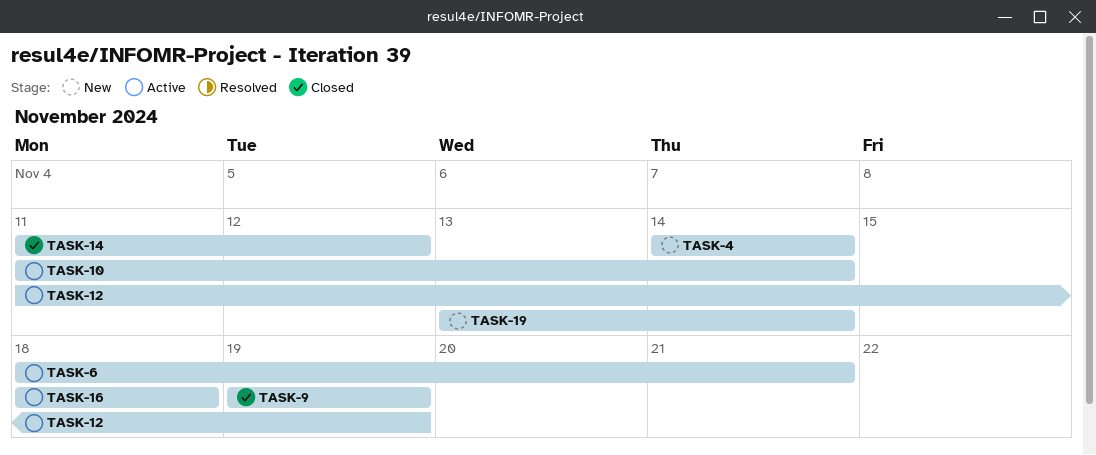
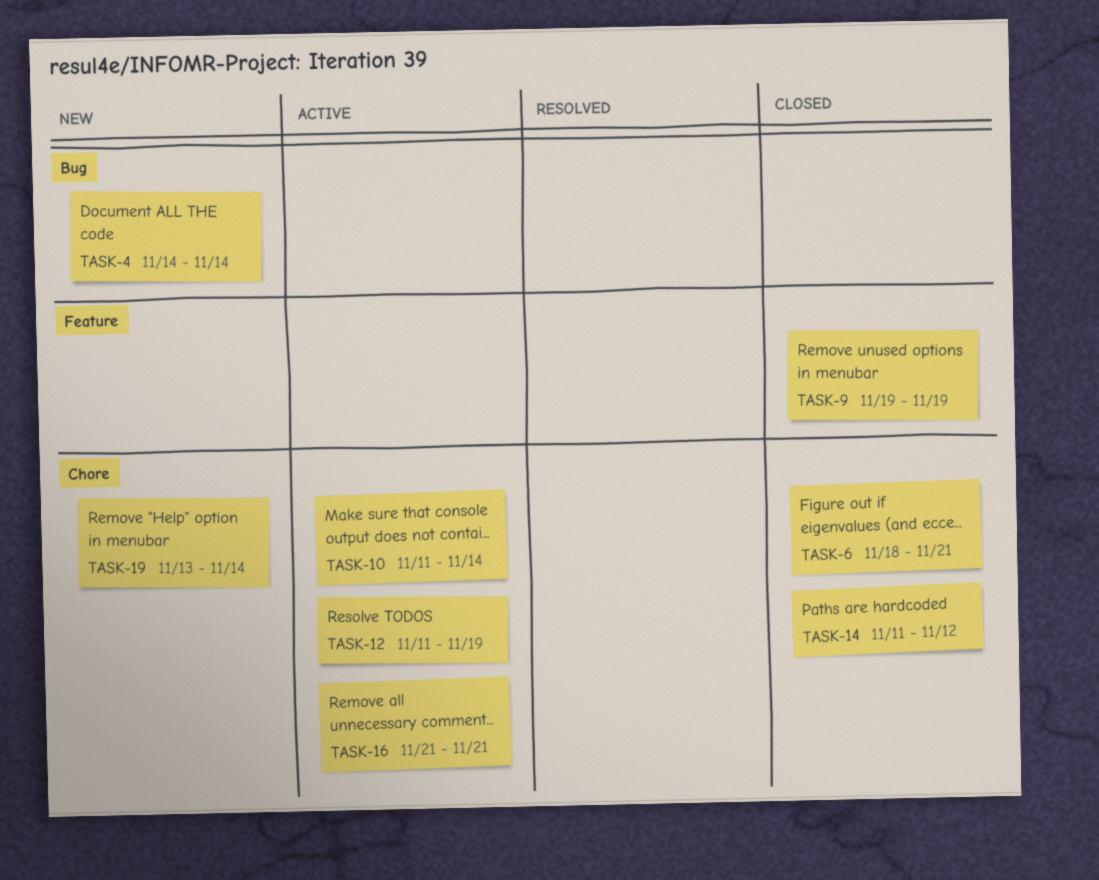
TASK-6, status: Active -> Closed
TASK-16, start: Nov 18 -> Nov 21
TASK-16, due: Nov 18 -> Nov 21

